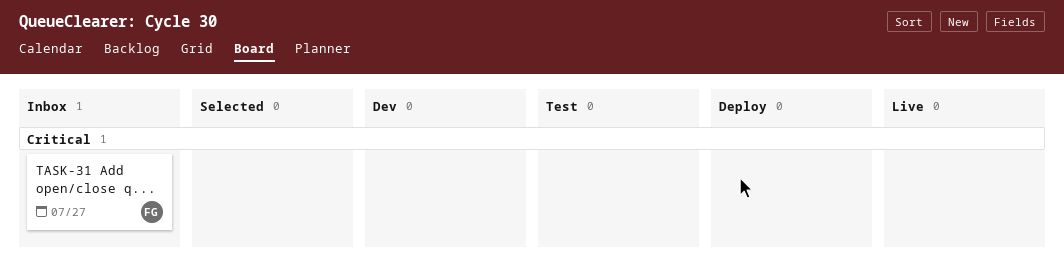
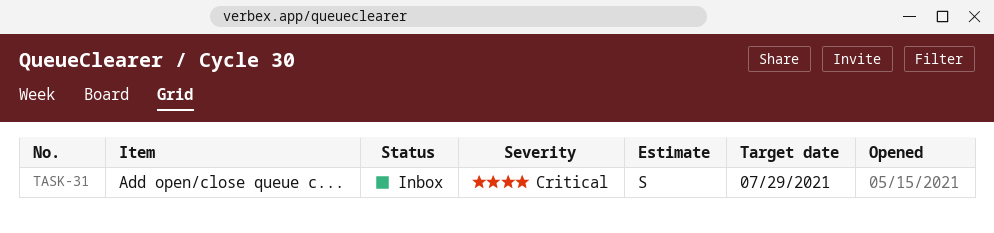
TASK-31, due: Jul 27 -> Jul 29

